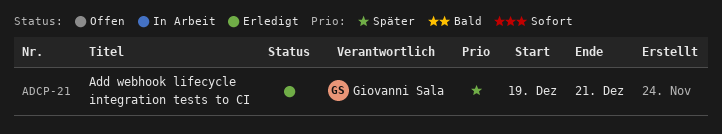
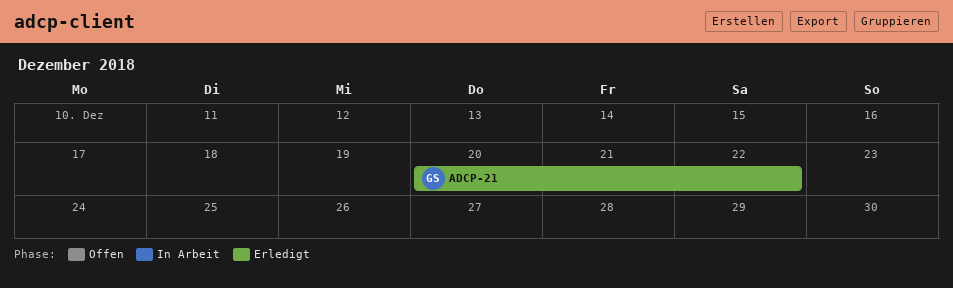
ADCP-21, start: Dec 19 -> Dec 20
ADCP-21, due: Dec 21 -> Dec 22

